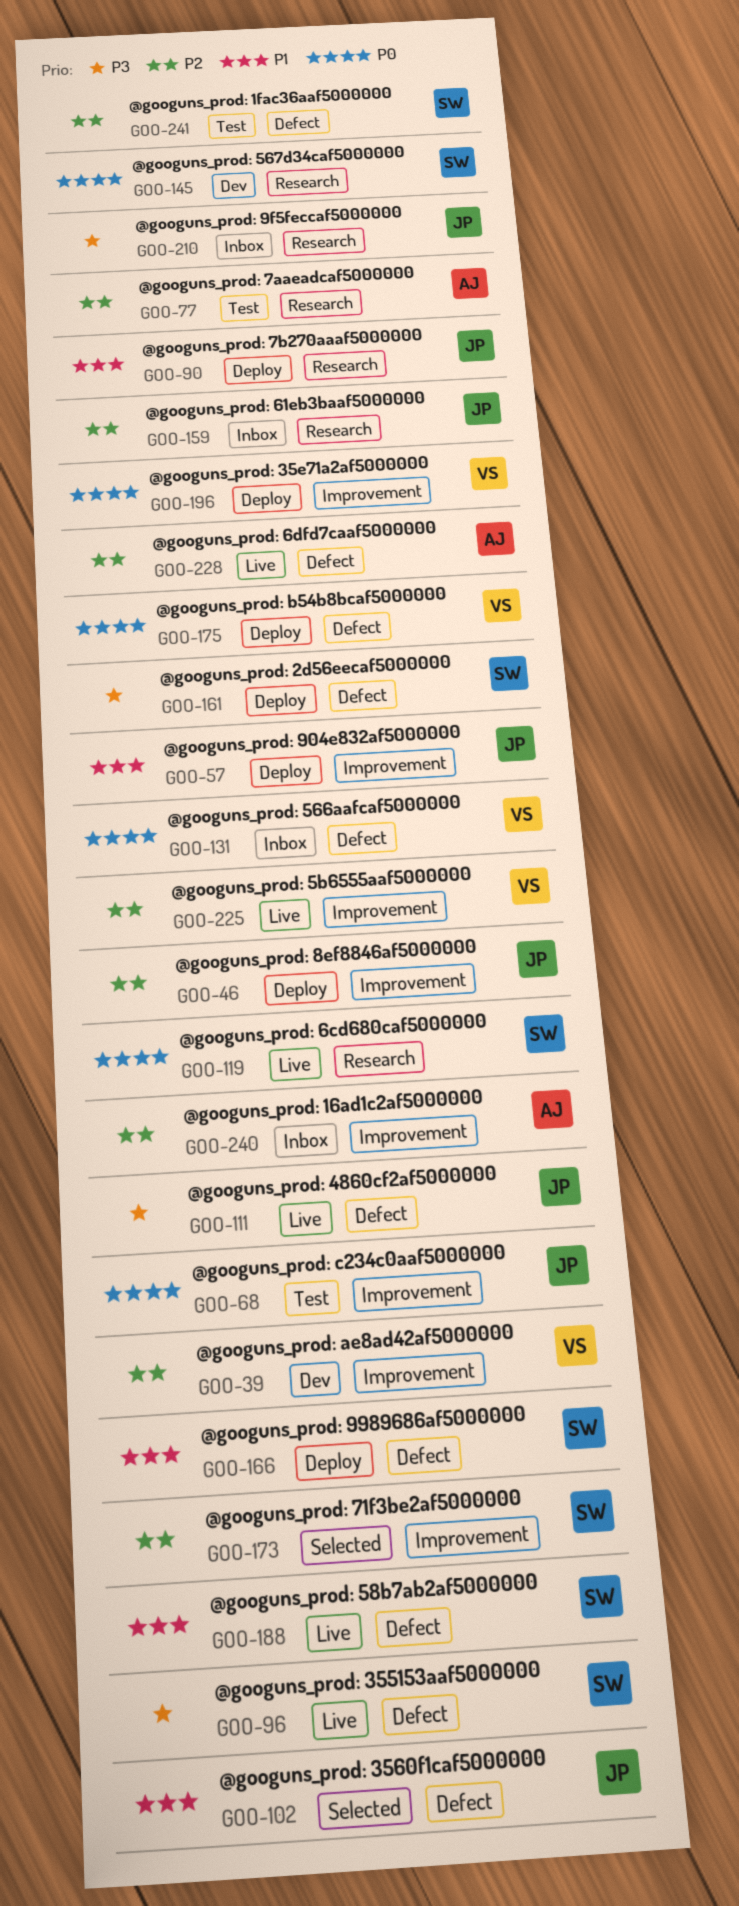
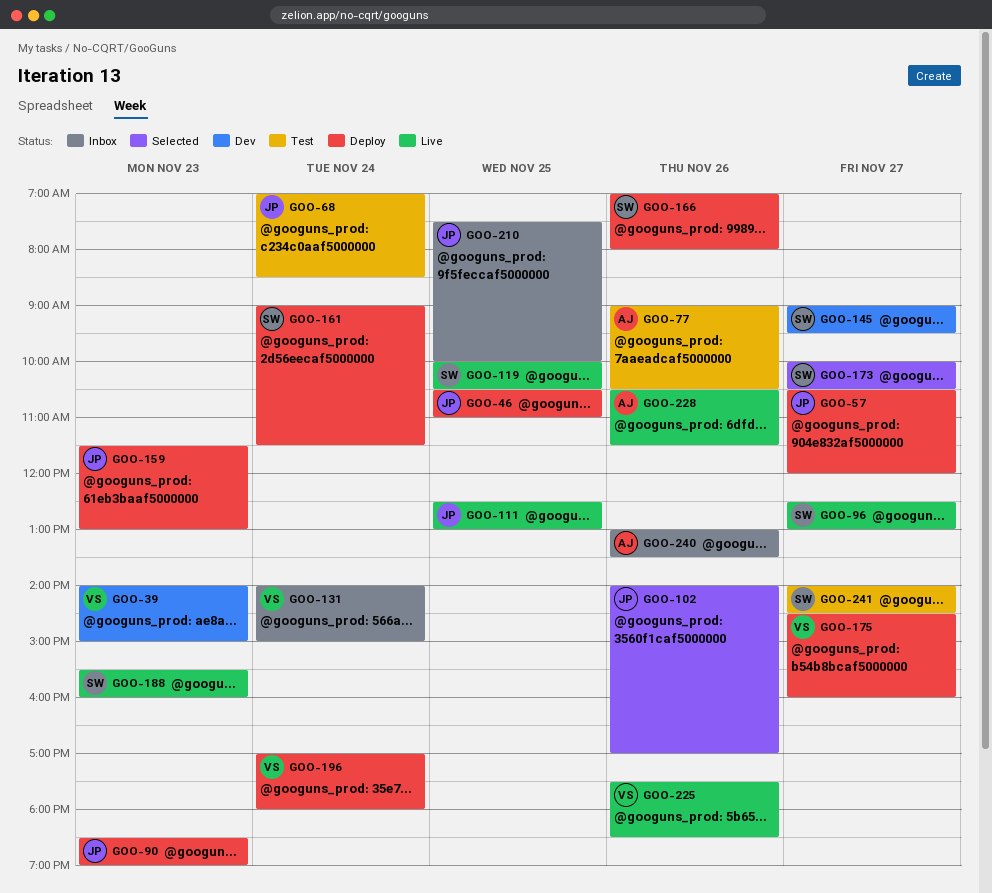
GOO-159, status: Inbox -> Deploy

